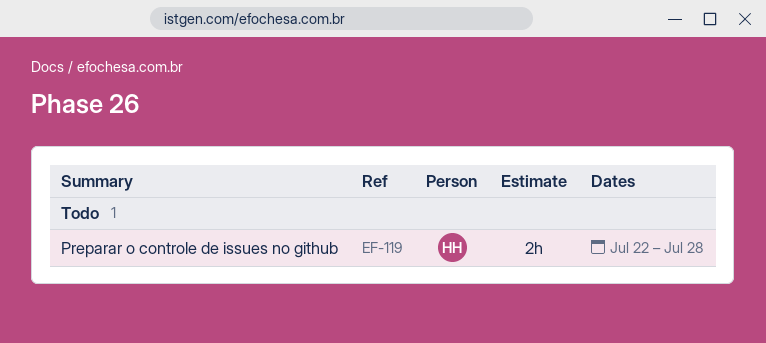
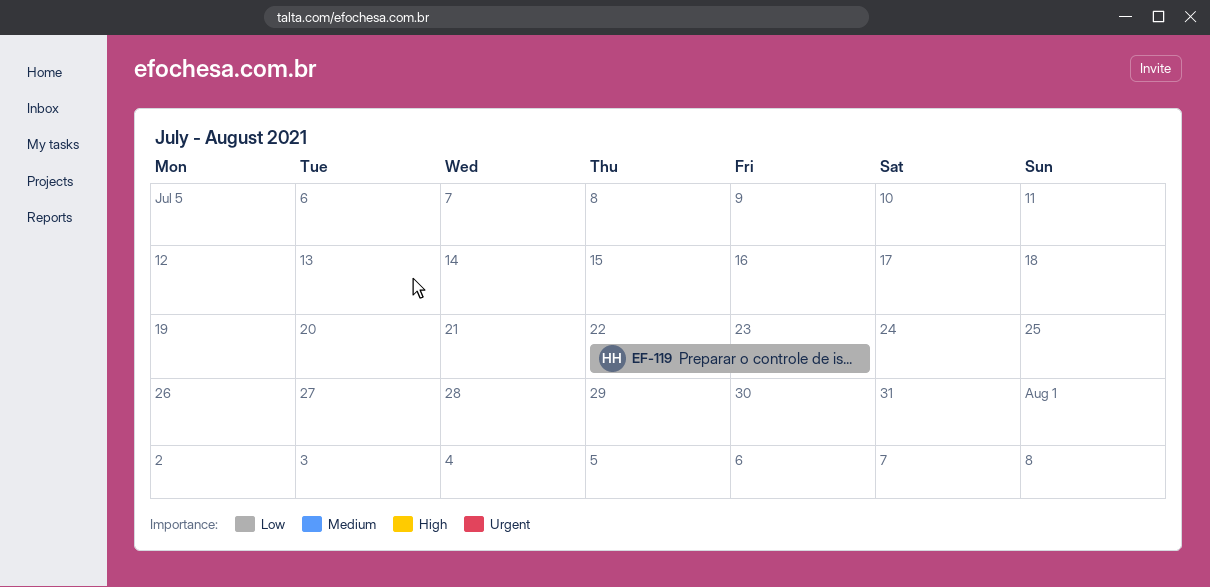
EF-119, due: Jul 28 -> Jul 23

